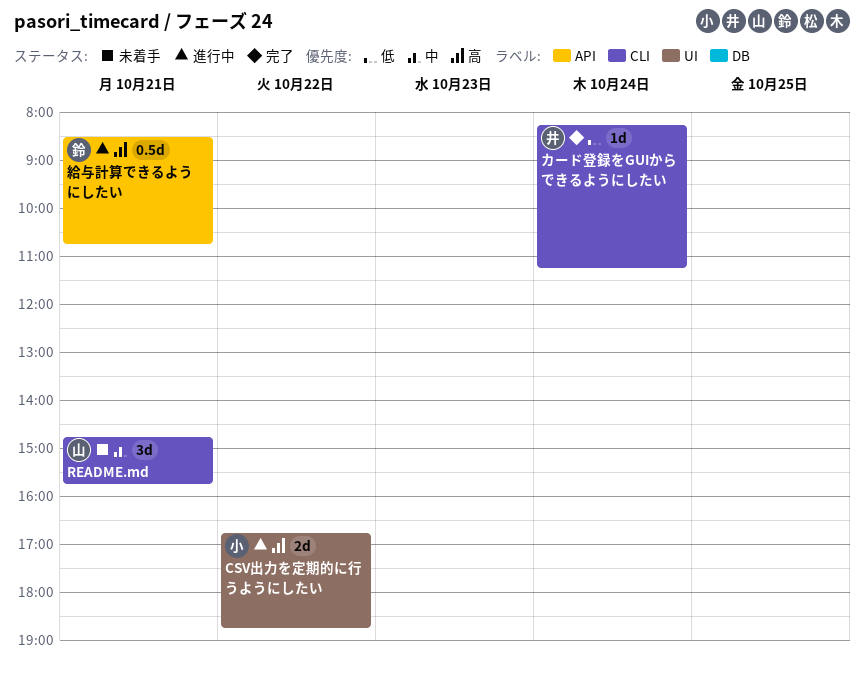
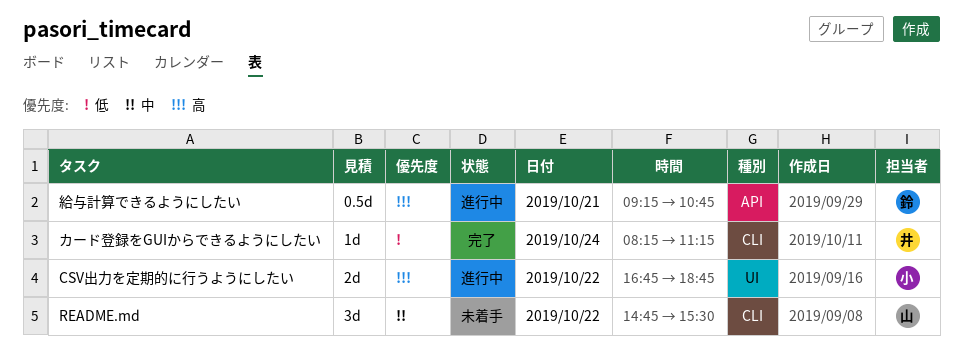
README.md, day: Oct 21 -> Oct 22
README.md, ends: 15:45 -> 15:30
給与計算できるようにしたい, begins: 08:30 -> 09:15

